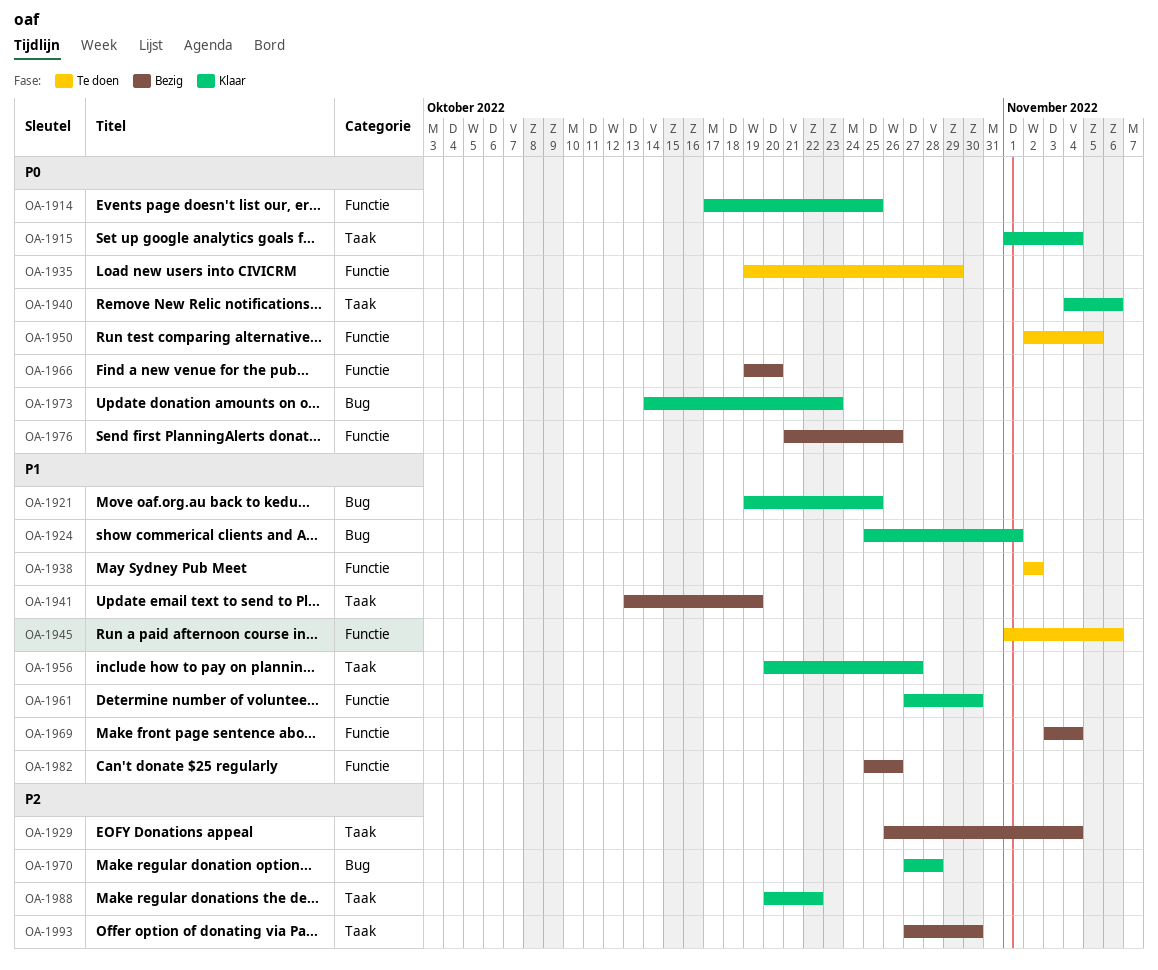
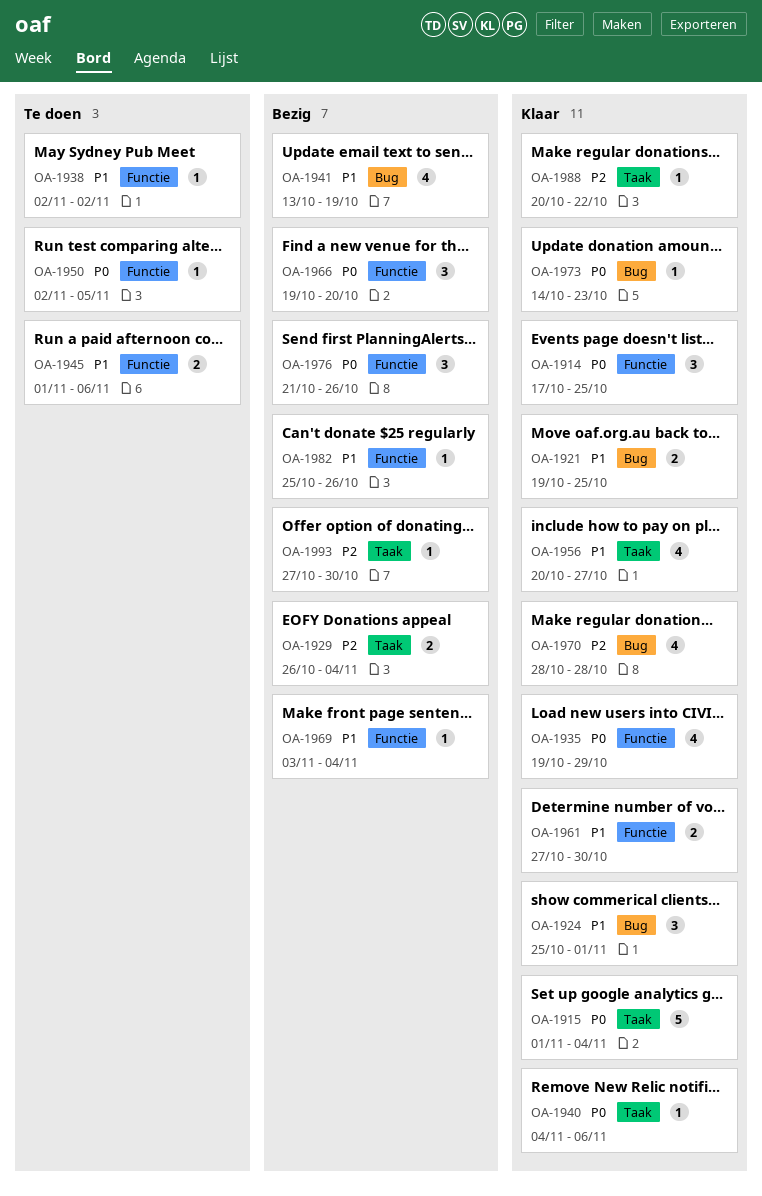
OA-1935, status: Te doen -> Klaar
OA-1941, label: Taak -> Bug
OA-1970, start: Oct 27 -> Oct 28

